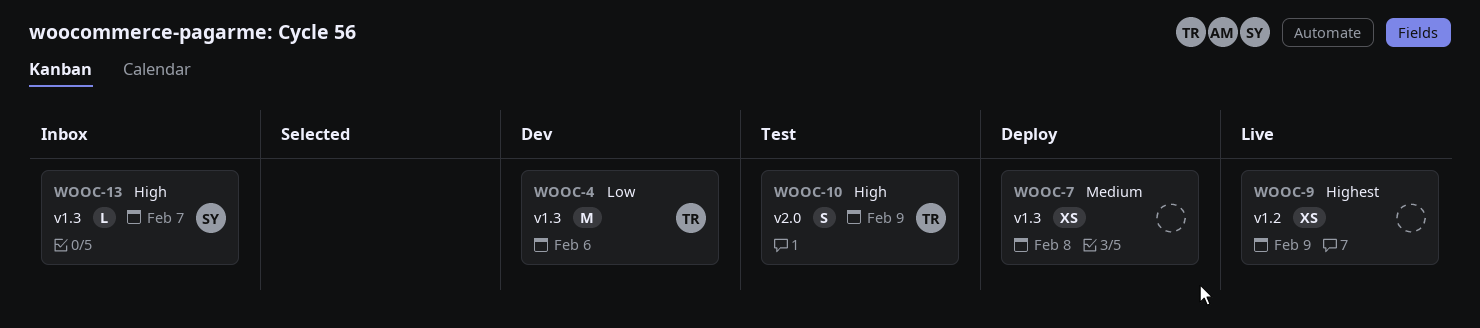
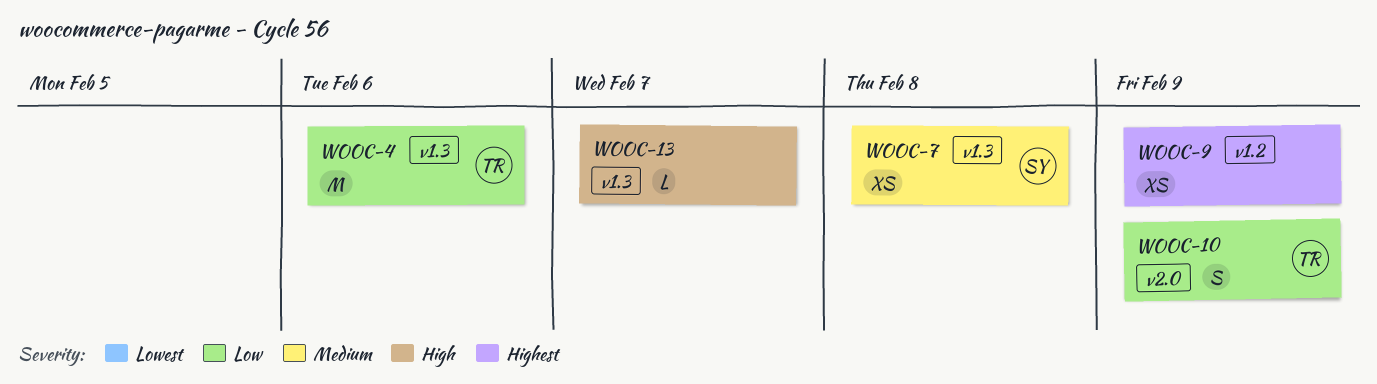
WOOC-7, owner: none -> SY
WOOC-10, priority: High -> Low
WOOC-13, owner: SY -> none

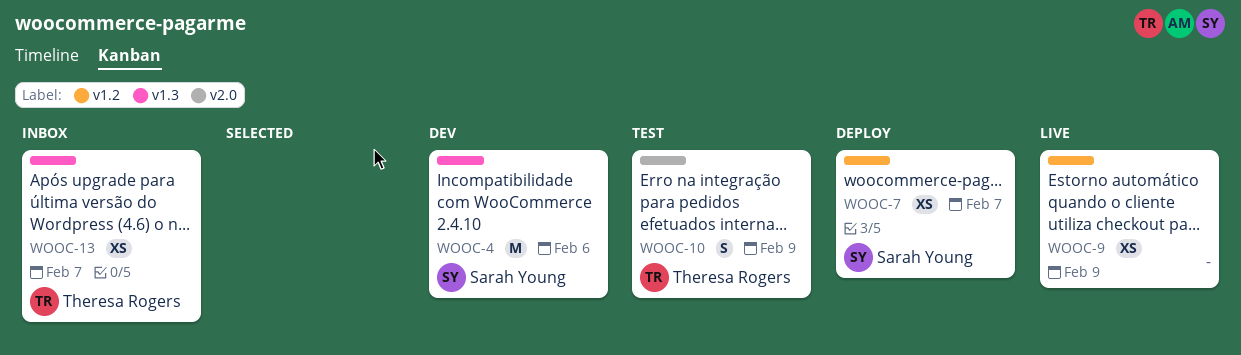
WOOC-4, owner: Theresa Rogers -> Sarah Young
WOOC-7, label: v1.3 -> v1.2
WOOC-7, due: Feb 8 -> Feb 7
WOOC-13, owner: none -> Theresa Rogers
WOOC-13, estimate: L -> XS

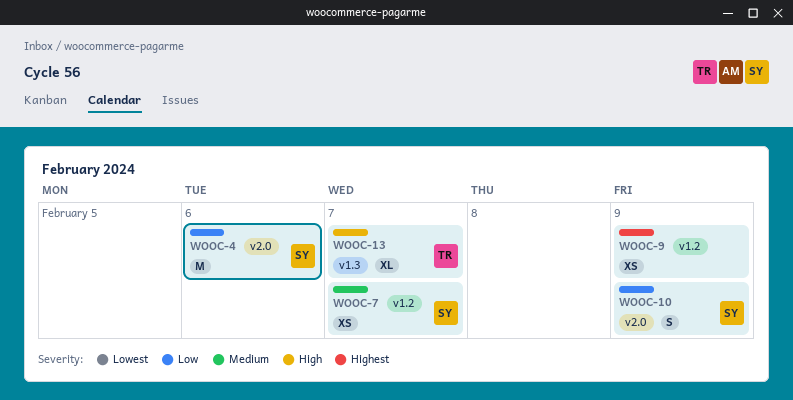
WOOC-4, label: v1.3 -> v2.0
WOOC-10, owner: Theresa Rogers -> Sarah Young
WOOC-13, estimate: XS -> XL

